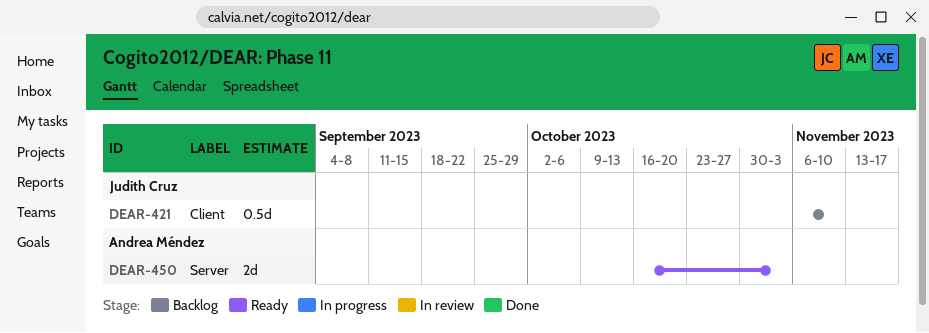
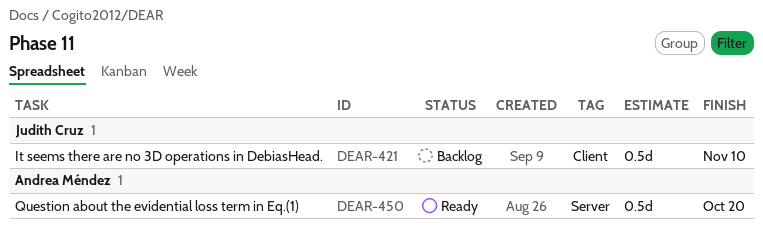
DEAR-450, estimate: 2d -> 0.5d
DEAR-450, due: Nov 3 -> Oct 20

